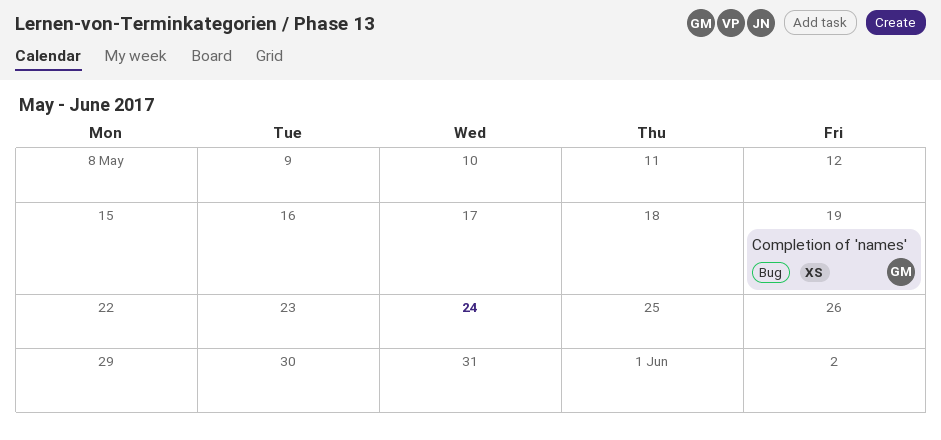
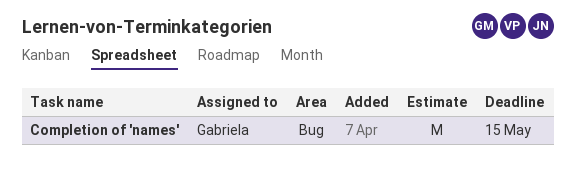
Completion of 'names', estimate: XS -> M
Completion of 'names', due: May 19 -> May 15

